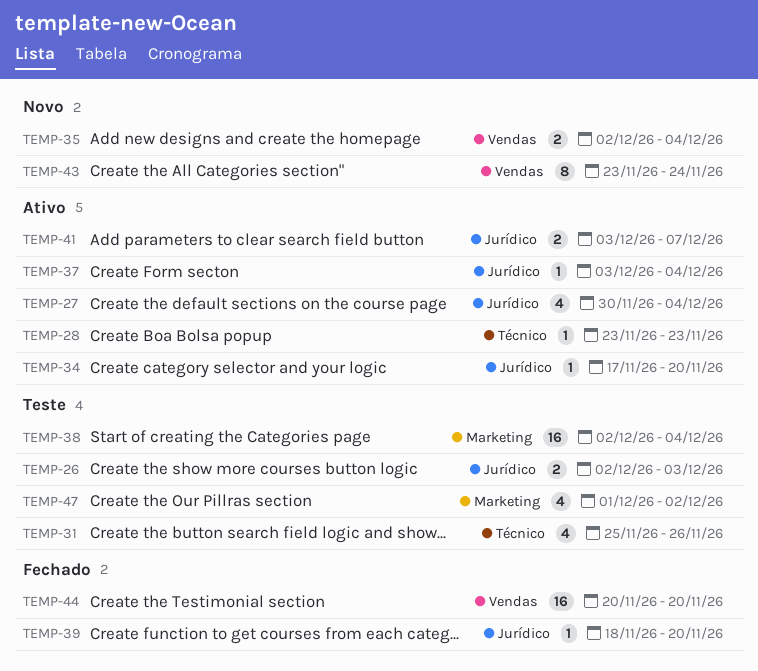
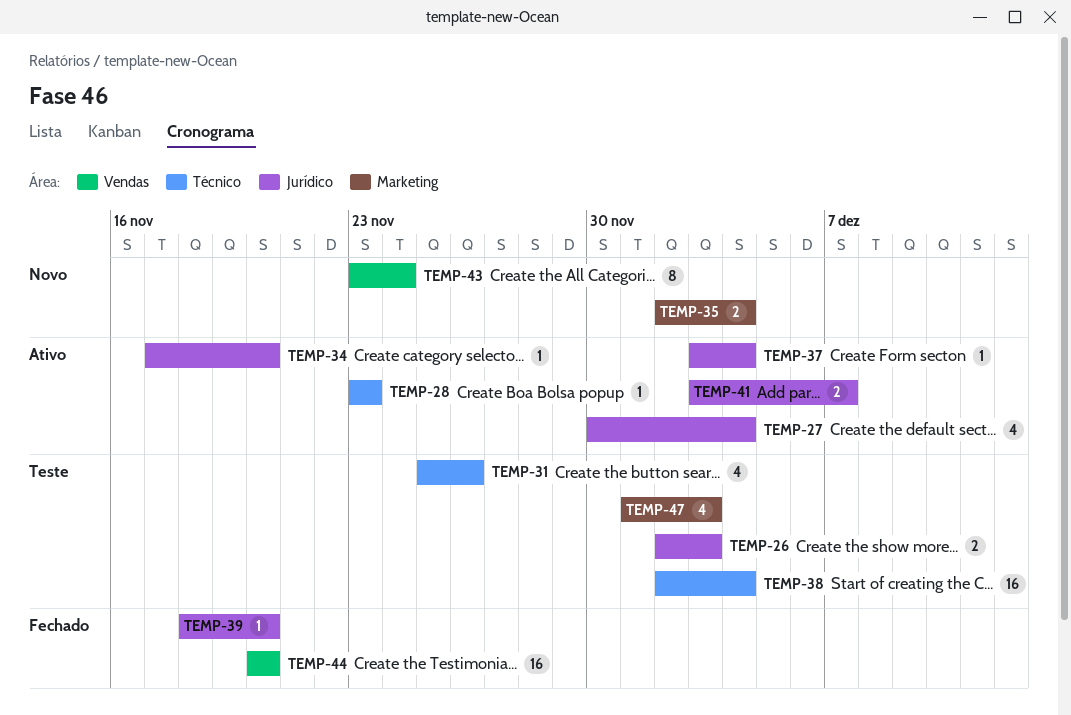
TEMP-35, label: Vendas -> Marketing
TEMP-38, label: Marketing -> Técnico
TEMP-47, due: Dec 2 -> Dec 3

